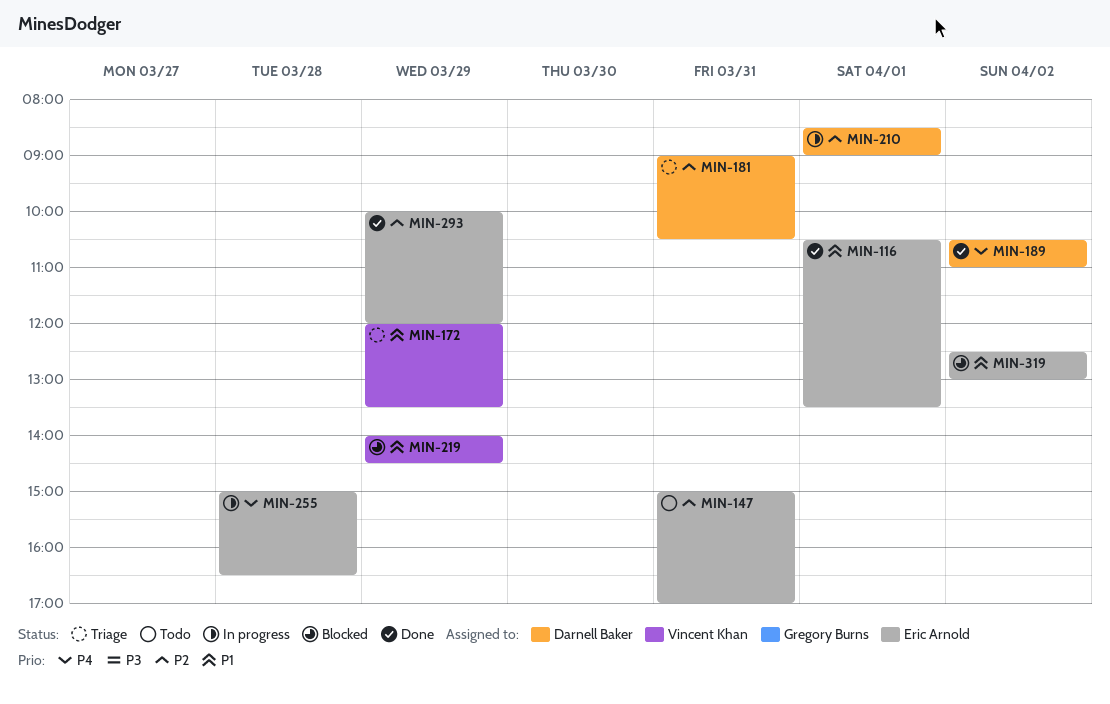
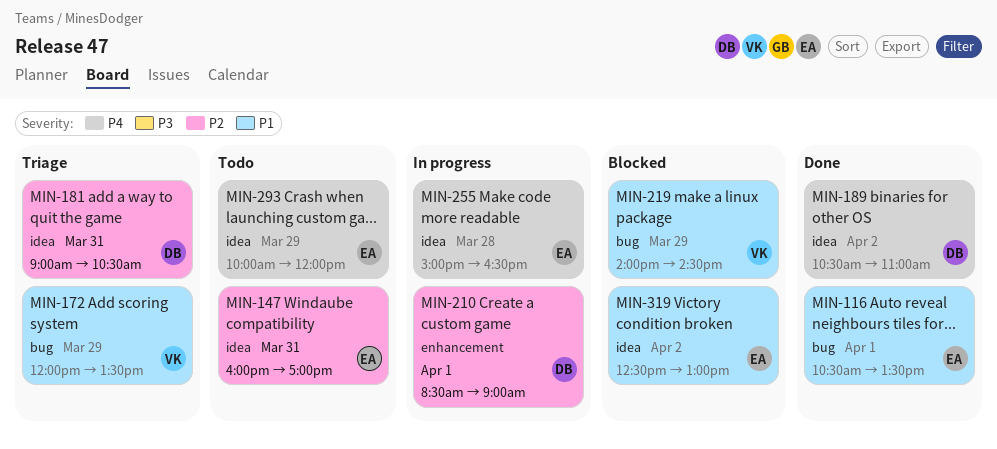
MIN-147, begins: 15:00 -> 16:00
MIN-293, status: Done -> Todo
MIN-293, priority: P2 -> P4

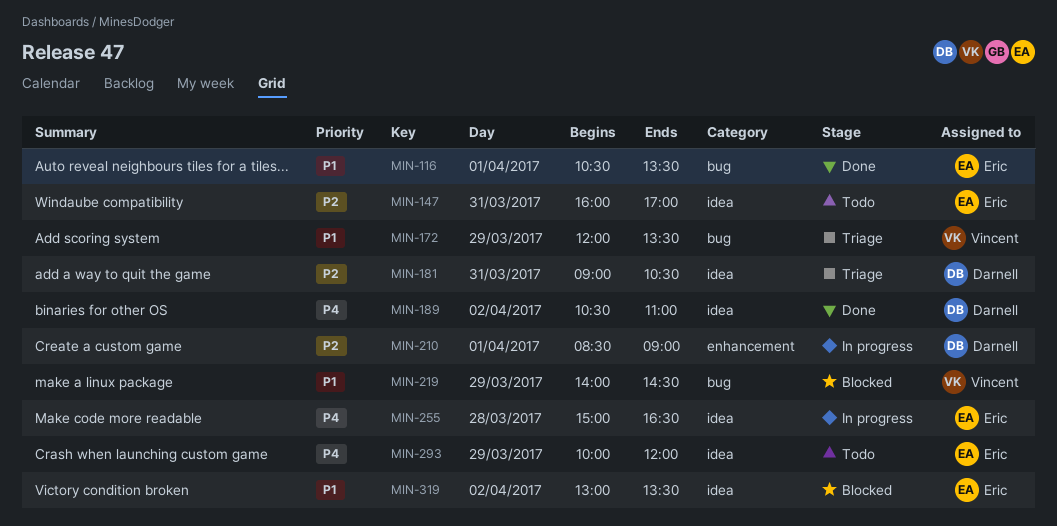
MIN-319, begins: 12:30 -> 13:00
MIN-319, ends: 13:00 -> 13:30

